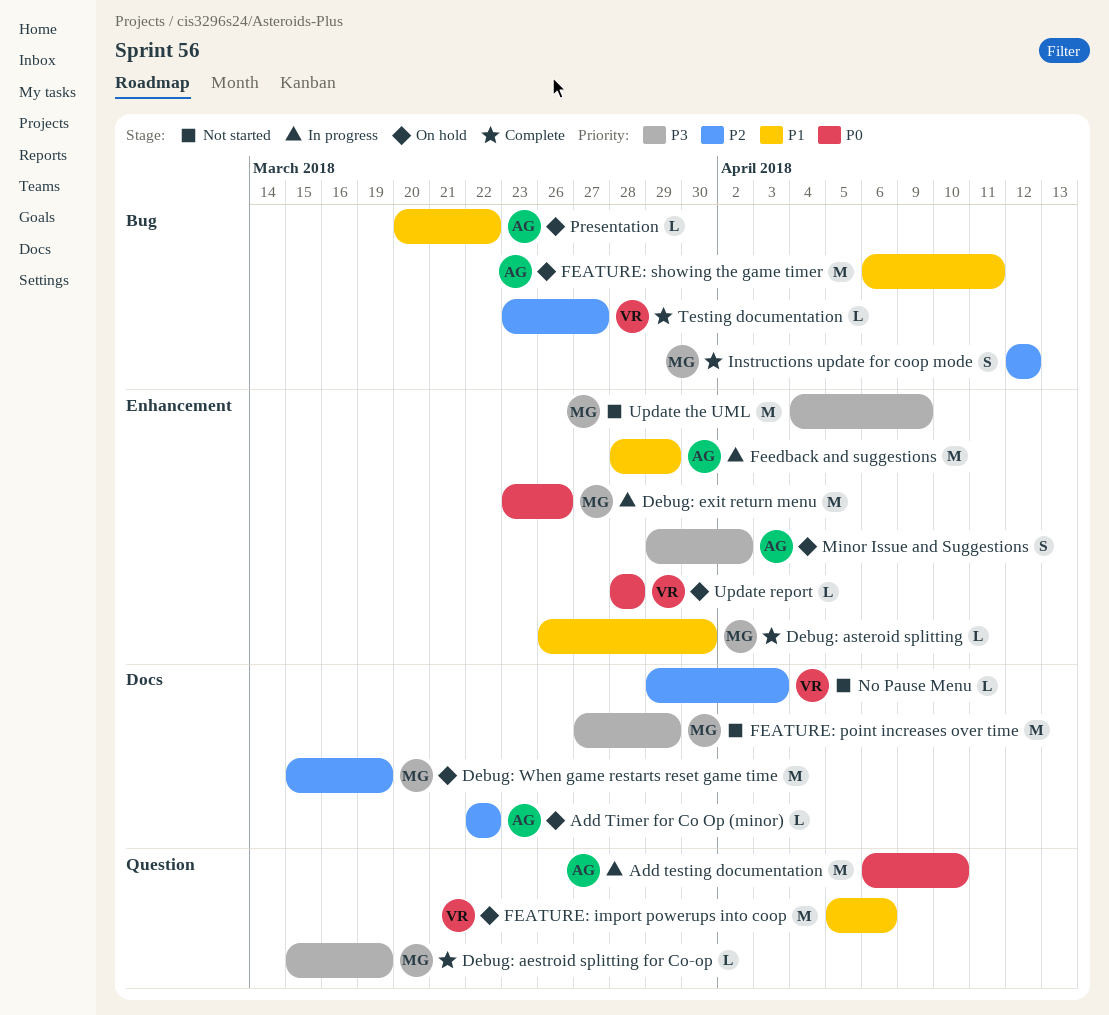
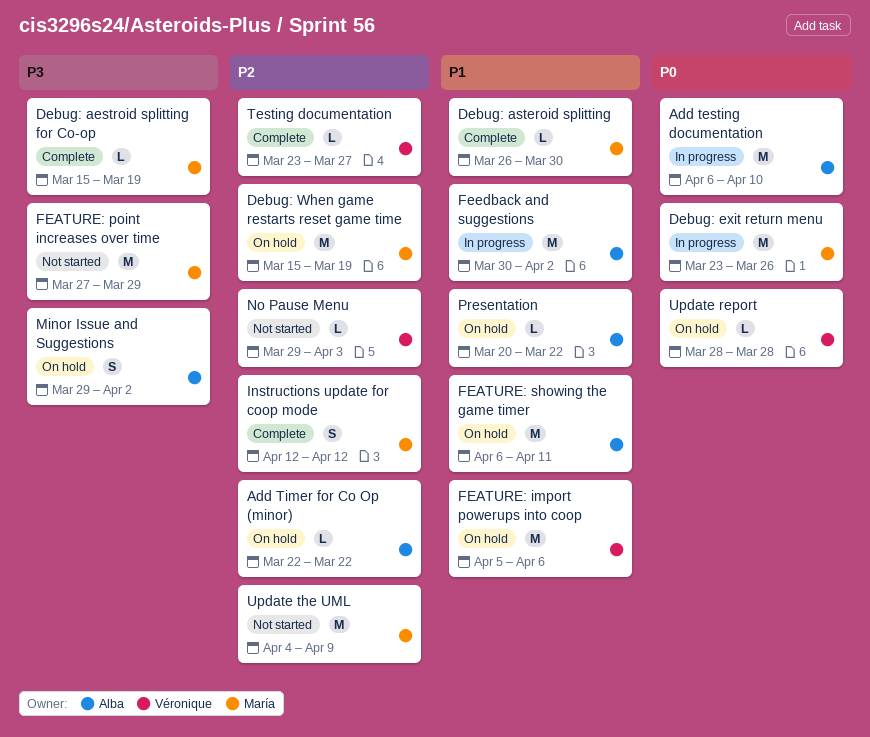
Feedback and suggestions, start: Mar 28 -> Mar 30
Feedback and suggestions, due: Mar 29 -> Apr 2
Update the UML, priority: P3 -> P2

